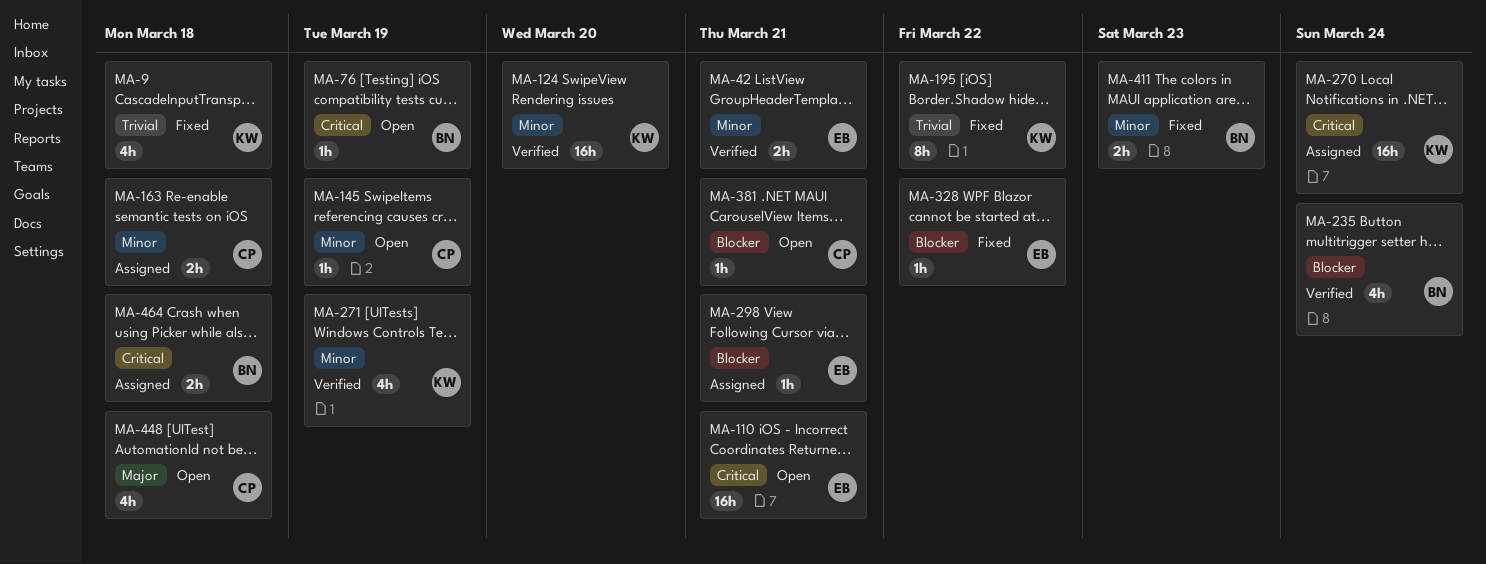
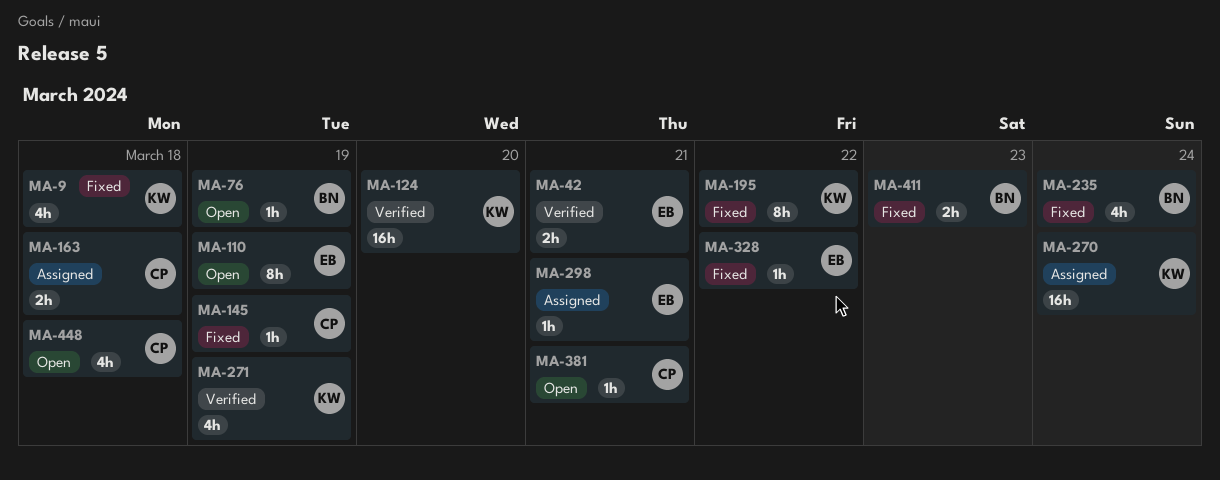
MA-110, estimate: 16h -> 8h
MA-110, due: Mar 21 -> Mar 19
MA-145, status: Open -> Fixed
MA-235, status: Verified -> Fixed
MA-464: present -> none

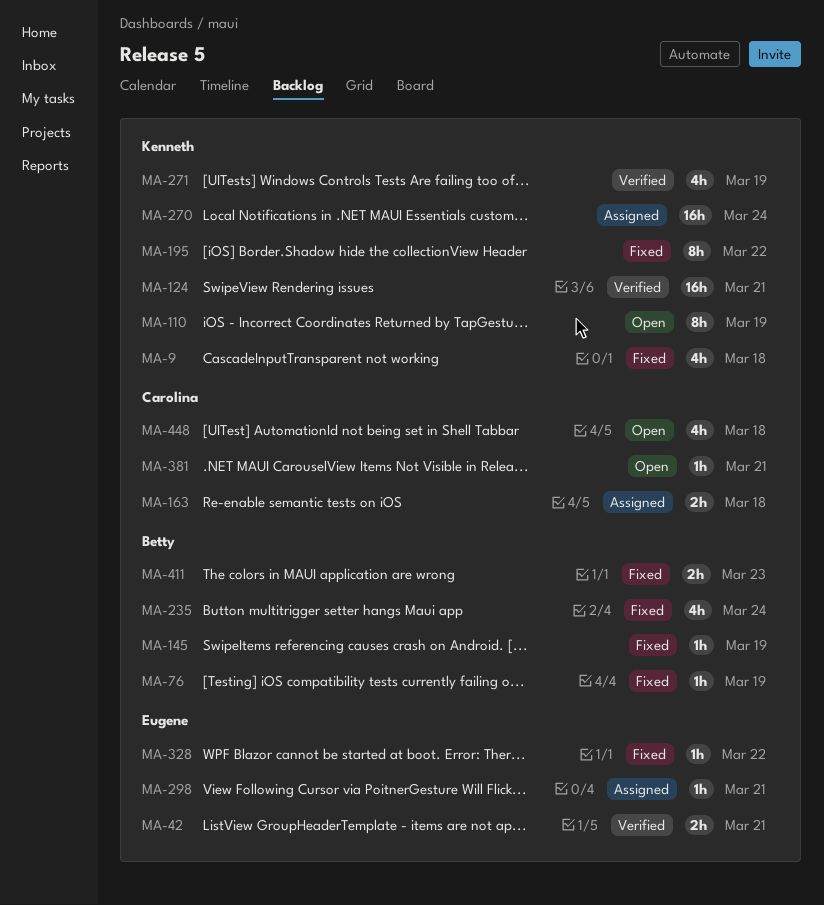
MA-76, status: Open -> Fixed
MA-110, owner: Eugene -> Kenneth
MA-124, due: Mar 20 -> Mar 21
MA-145, owner: Carolina -> Betty

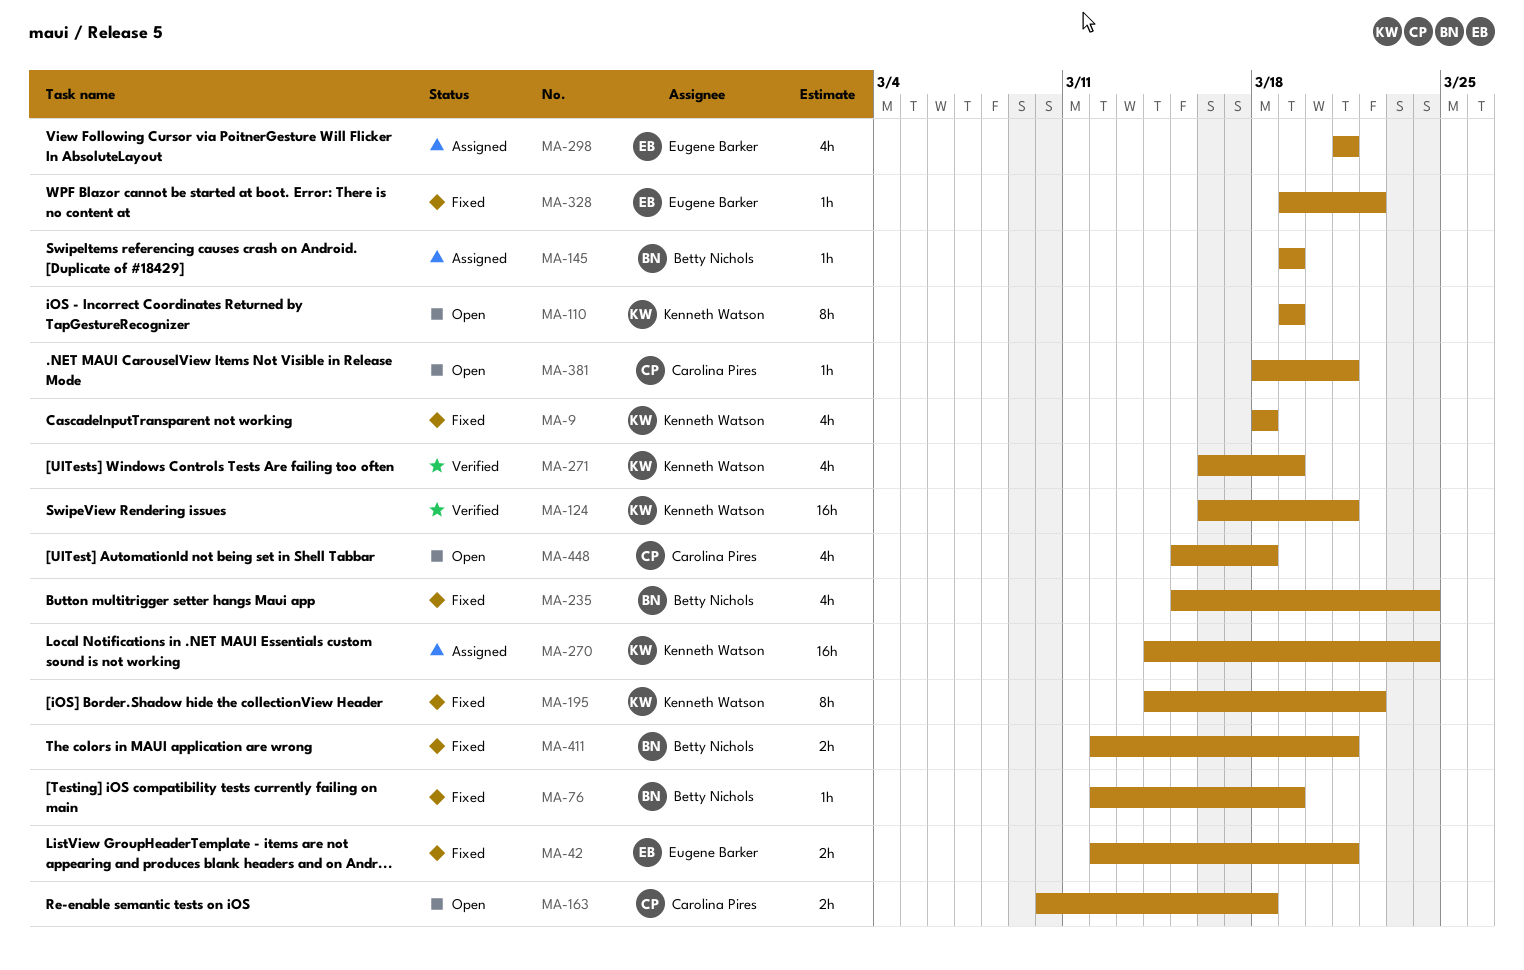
MA-42, status: Verified -> Fixed
MA-145, status: Fixed -> Assigned
MA-163, status: Assigned -> Open
MA-298, estimate: 1h -> 4h
MA-411, due: Mar 23 -> Mar 21

